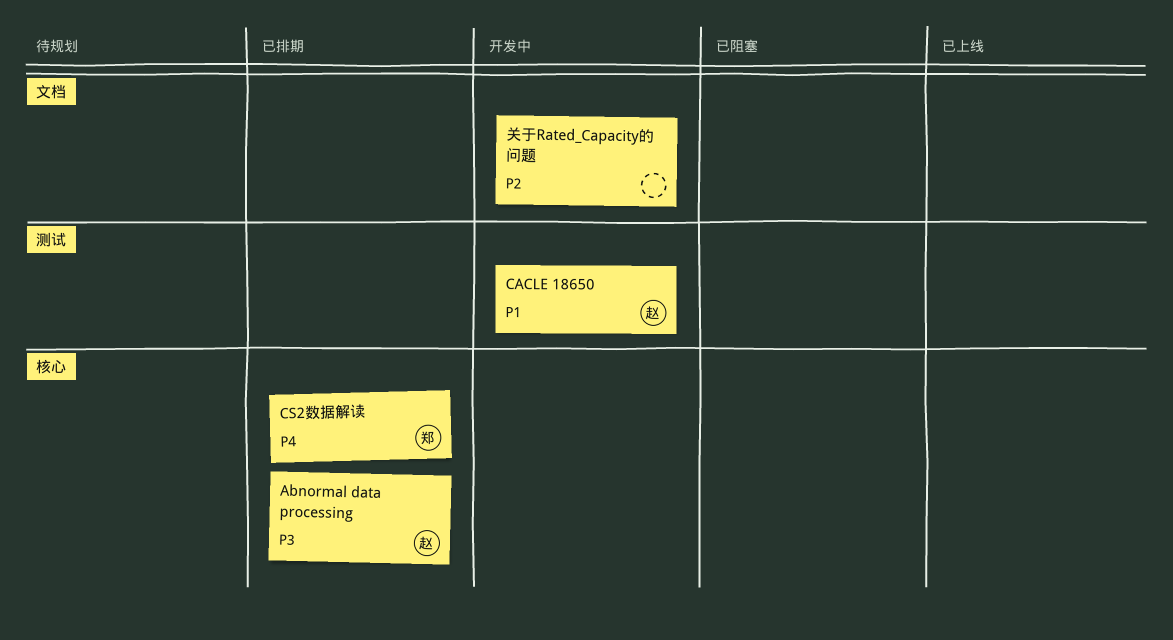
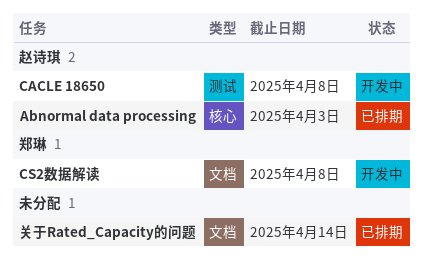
CS2数据解读, status: 已排期 -> 开发中
CS2数据解读, label: 核心 -> 文档
关于Rated_Capacity的问题, status: 开发中 -> 已排期

